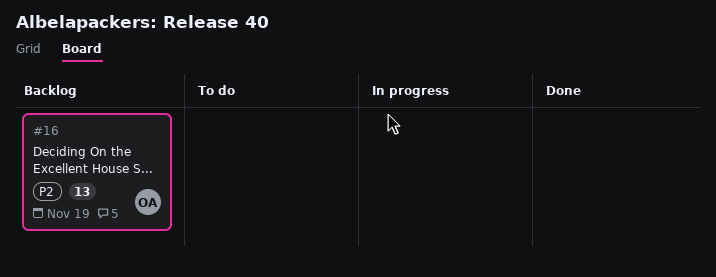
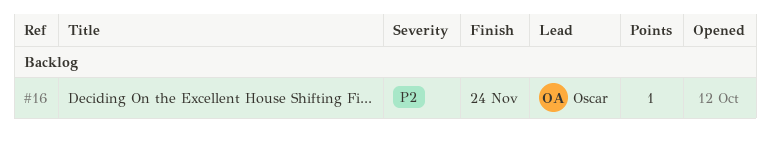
#16, estimate: 13 -> 1
#16, due: Nov 19 -> Nov 24

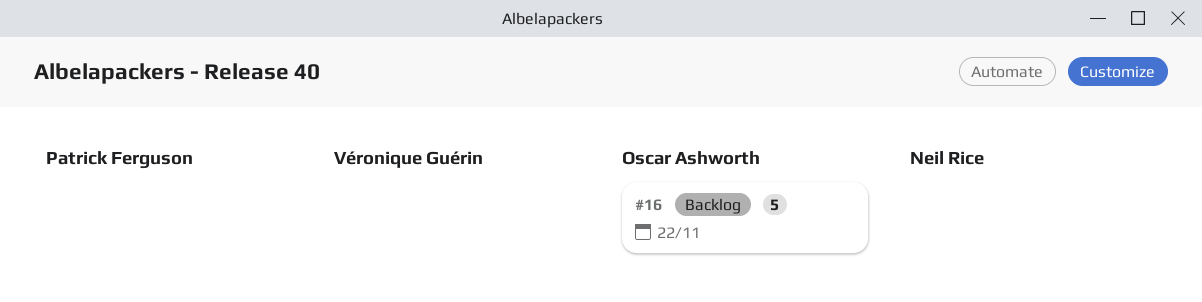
#16, estimate: 1 -> 5
#16, due: Nov 24 -> Nov 22

